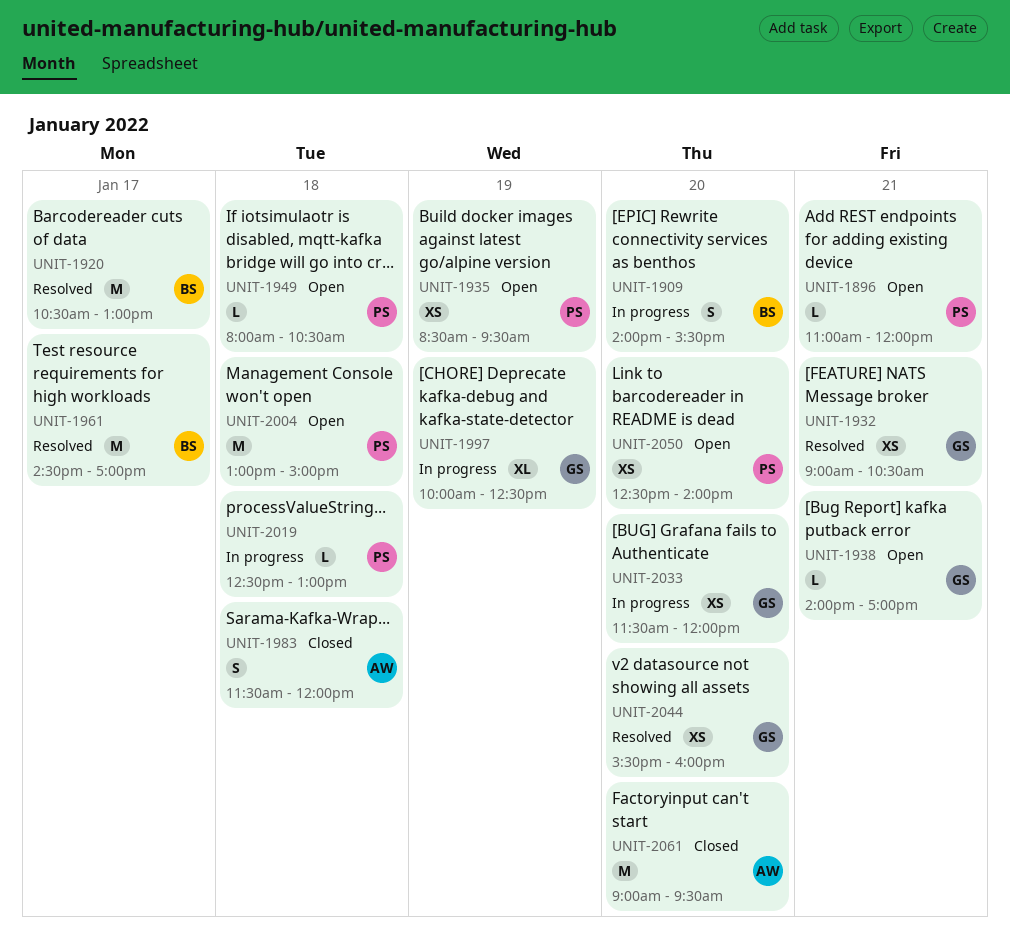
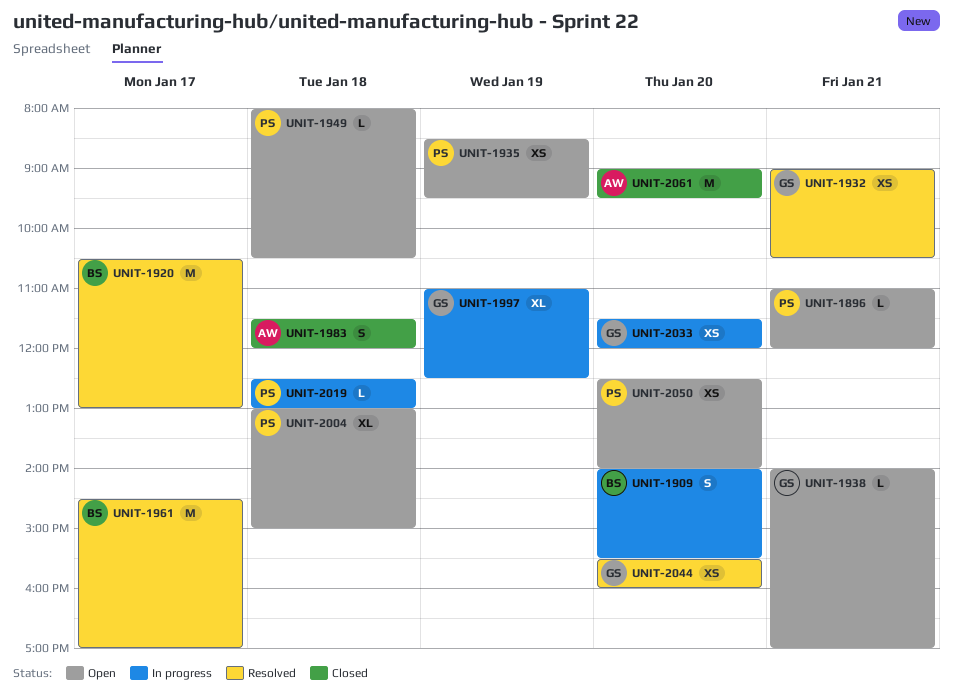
UNIT-1997, begins: 10:00 -> 11:00
UNIT-2004, estimate: M -> XL

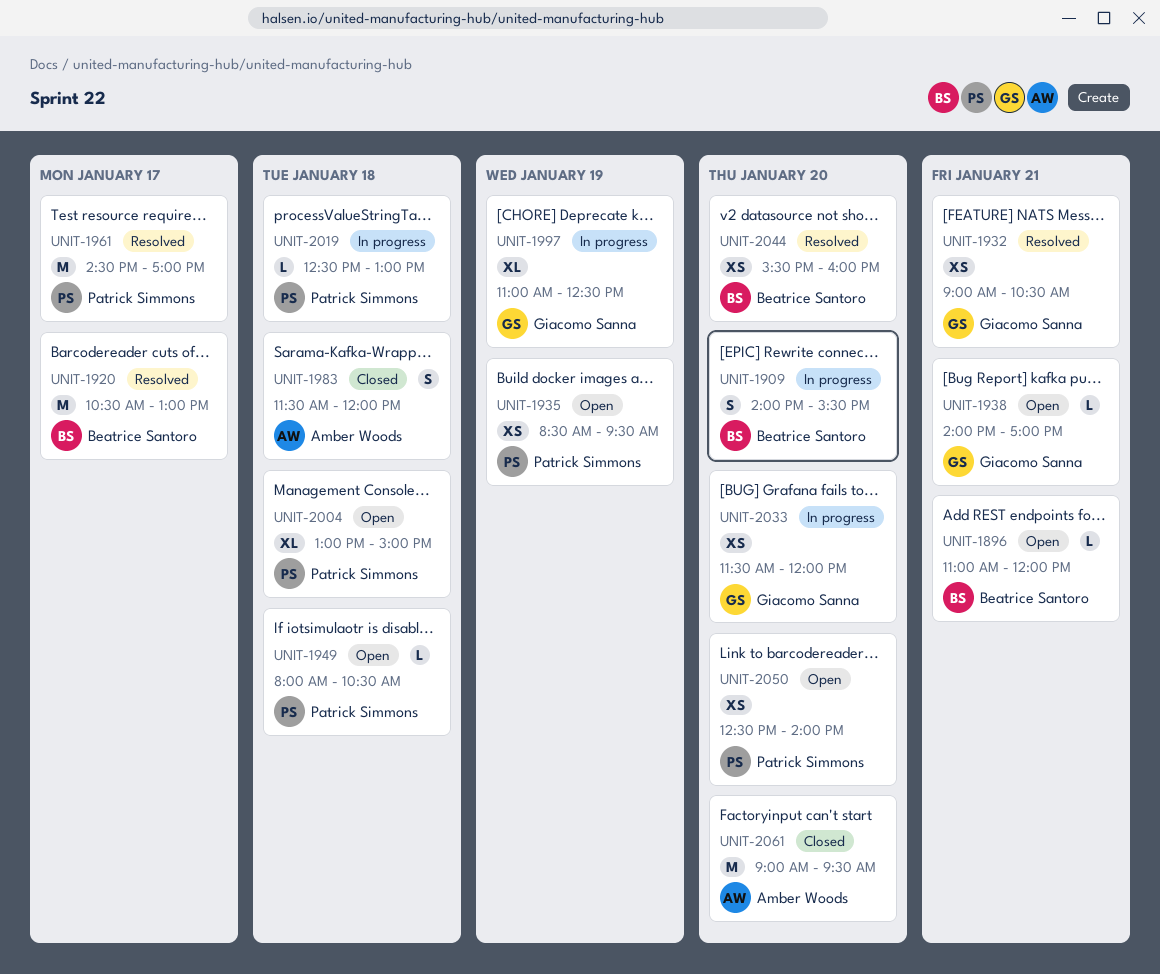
UNIT-1896, owner: Patrick Simmons -> Beatrice Santoro
UNIT-1961, owner: Beatrice Santoro -> Patrick Simmons
UNIT-2044, owner: Giacomo Sanna -> Beatrice Santoro

